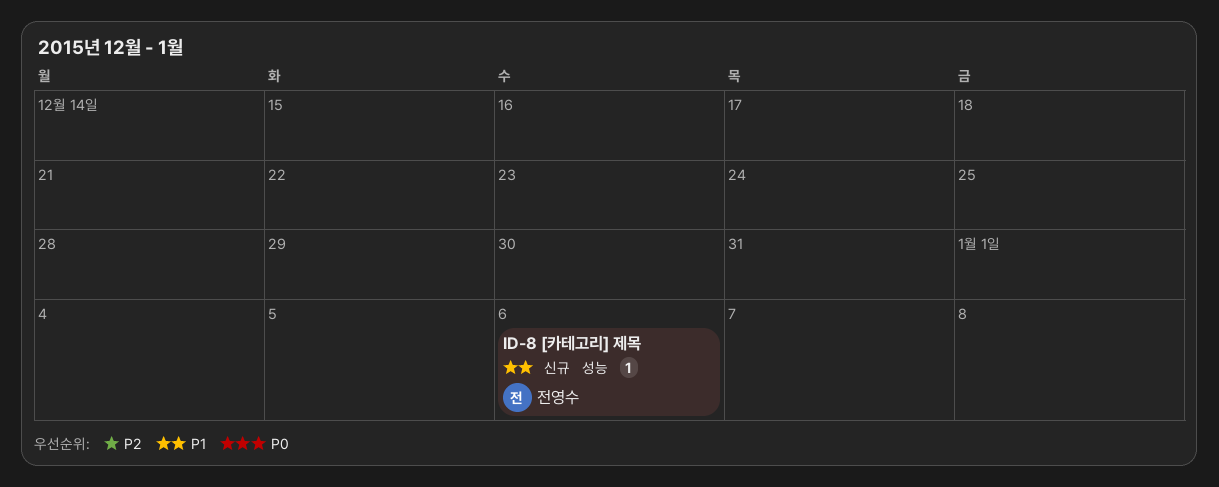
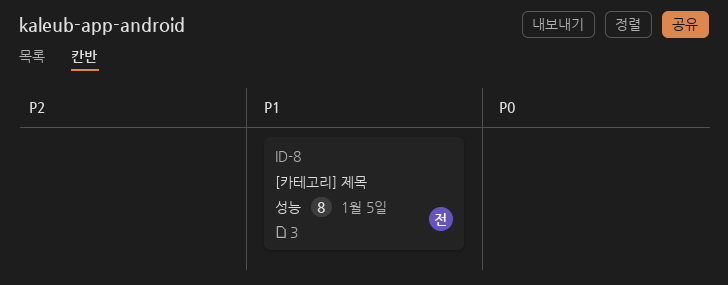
ID-8, estimate: 1 -> 8
ID-8, due: Jan 6 -> Jan 5

